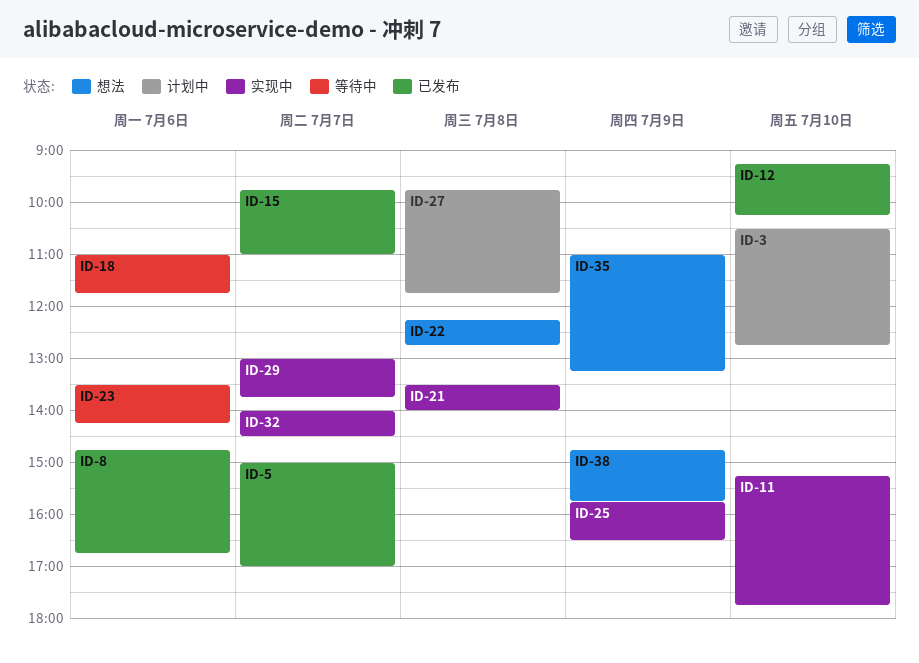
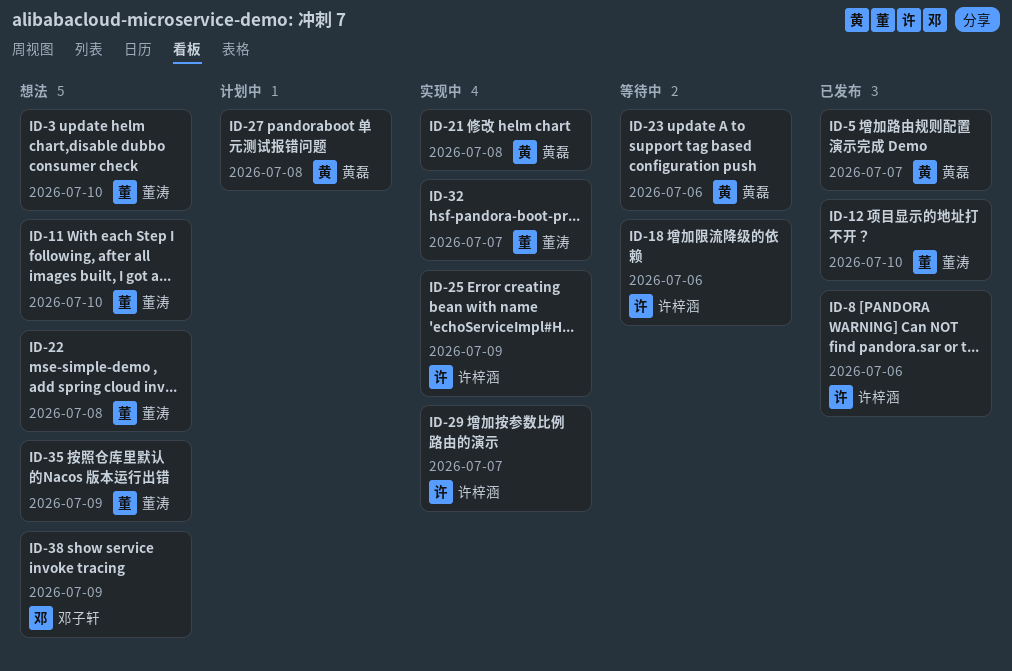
ID-3, status: 计划中 -> 想法
ID-11, status: 实现中 -> 想法
ID-15: present -> none

